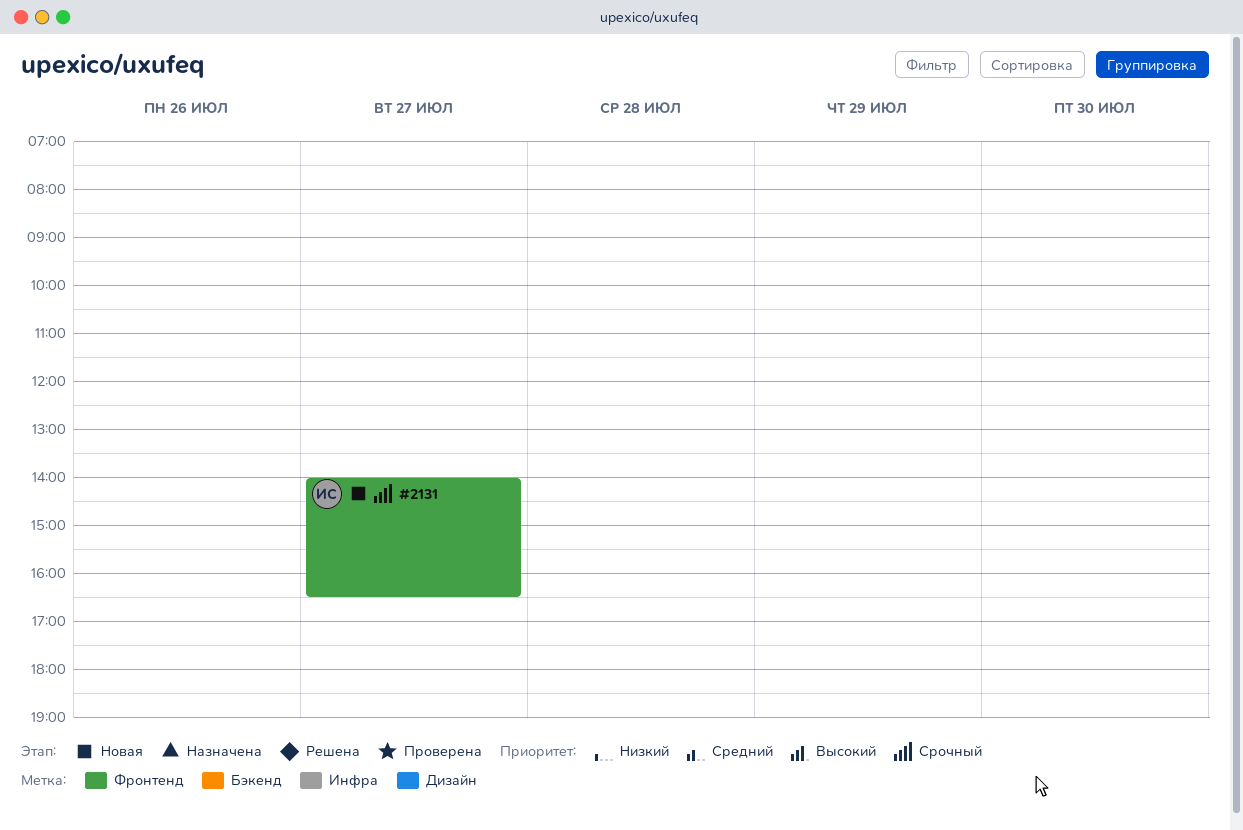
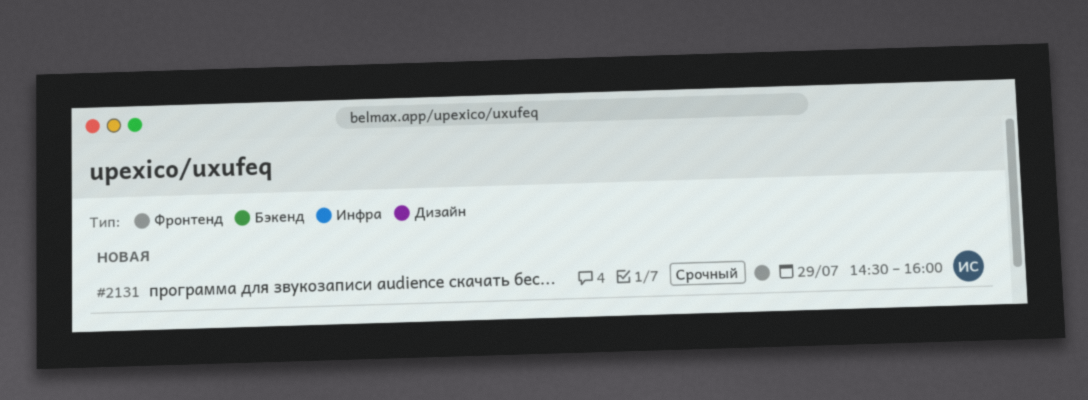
#2131, day: Jul 27 -> Jul 29
#2131, begins: 14:00 -> 14:30
#2131, ends: 16:30 -> 16:00

